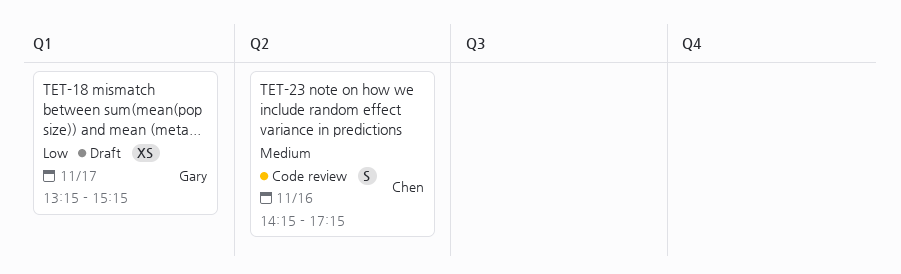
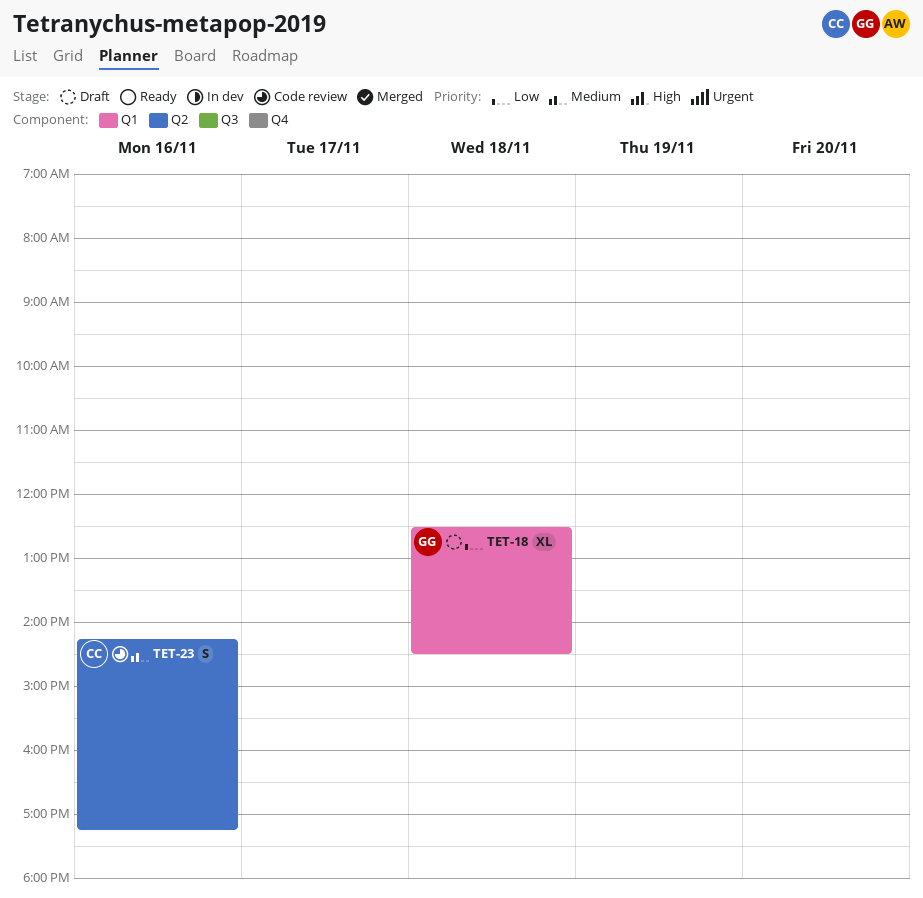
TET-18, estimate: XS -> XL
TET-18, day: Nov 17 -> Nov 18
TET-18, begins: 13:15 -> 12:30
TET-18, ends: 15:15 -> 14:30

